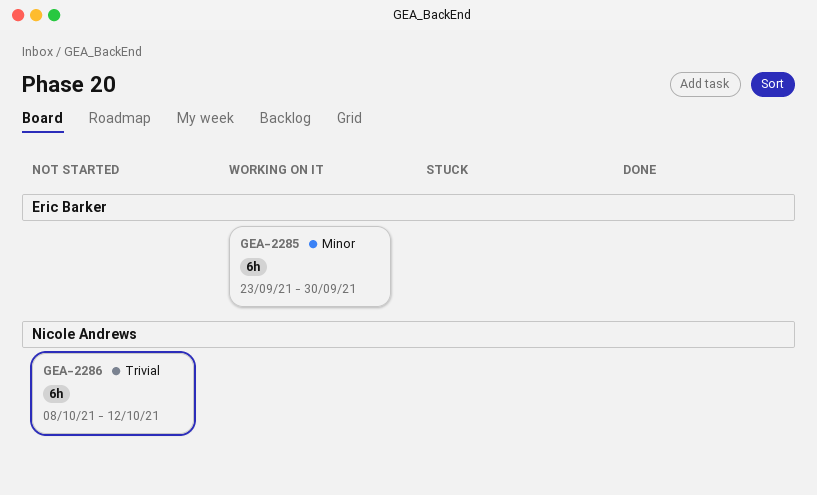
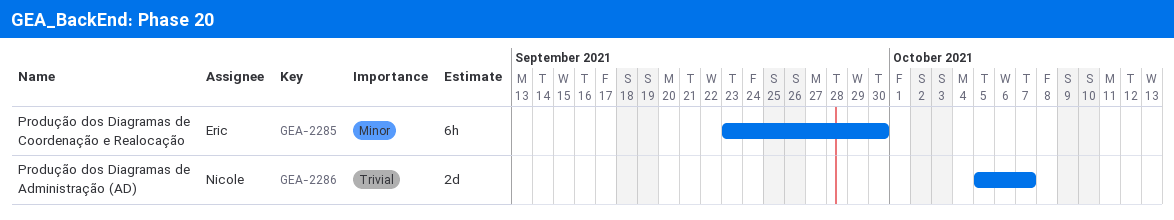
GEA-2286, estimate: 6h -> 2d
GEA-2286, start: Oct 8 -> Oct 5
GEA-2286, due: Oct 12 -> Oct 7

